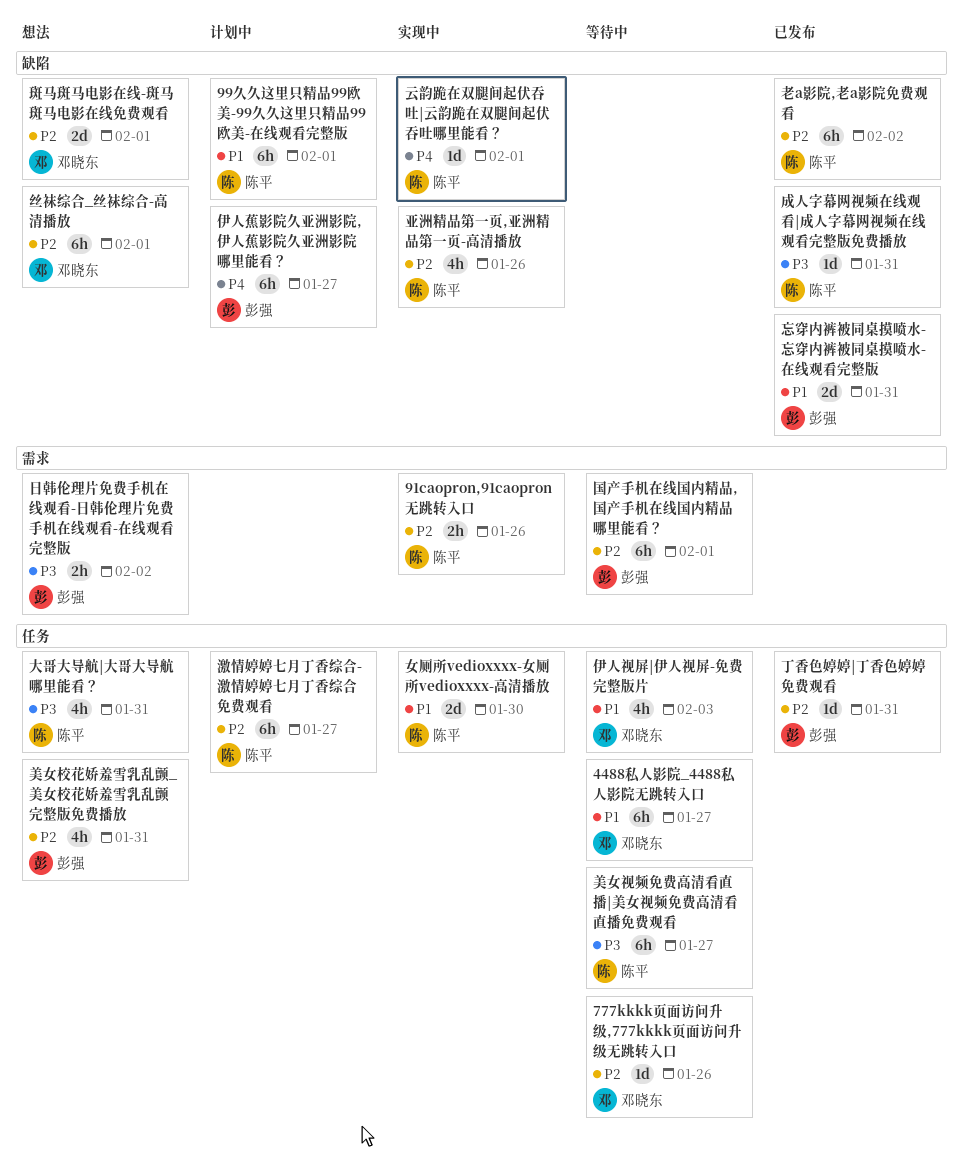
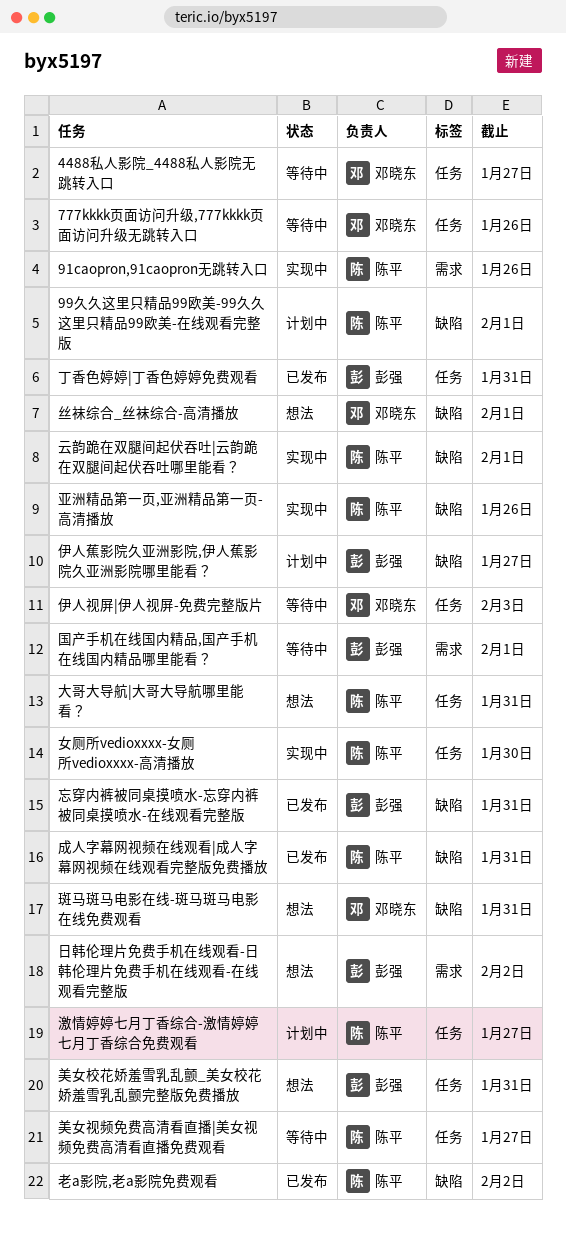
斑马斑马电影在线-斑马斑马电影在线免费观看, due: Feb 1 -> Jan 31

